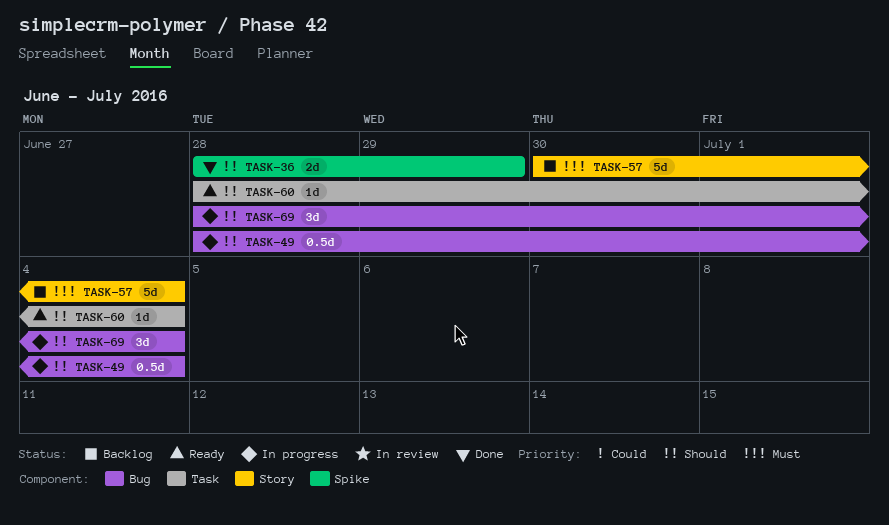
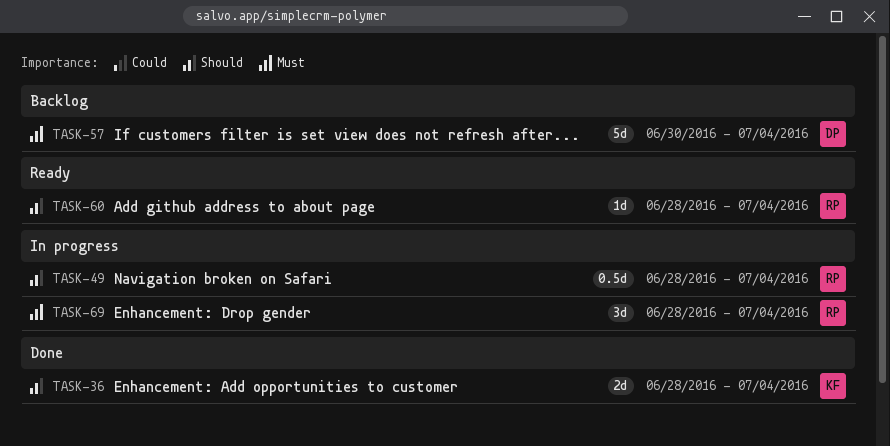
TASK-36, due: Jun 29 -> Jul 4
TASK-69, priority: Should -> Must

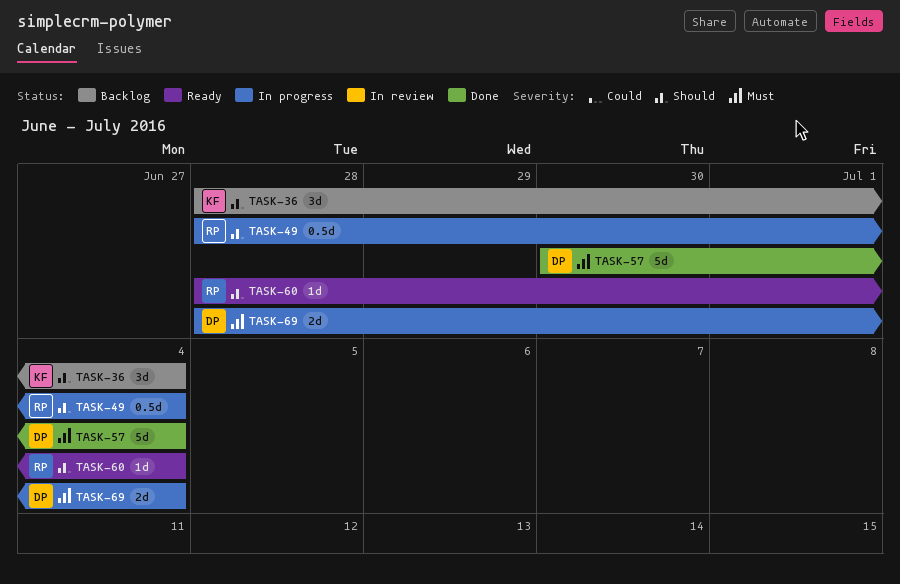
TASK-36, status: Done -> Backlog
TASK-36, estimate: 2d -> 3d
TASK-57, status: Backlog -> Done
TASK-69, owner: RP -> DP
TASK-69, estimate: 3d -> 2d

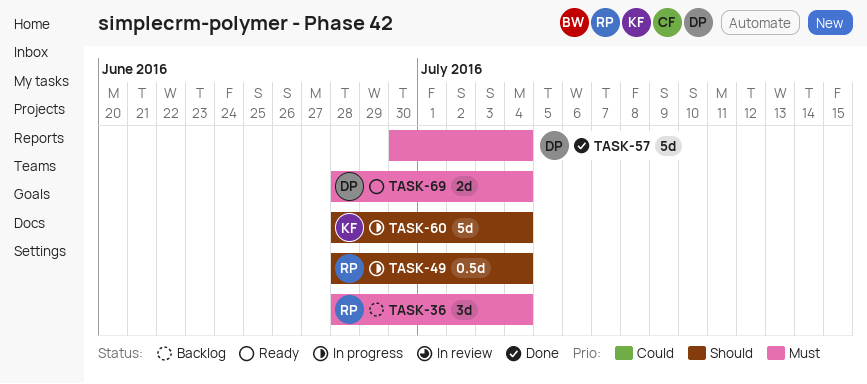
TASK-36, owner: KF -> RP
TASK-36, priority: Should -> Must
TASK-60, status: Ready -> In progress
TASK-60, owner: RP -> KF
TASK-60, estimate: 1d -> 5d
TASK-69, status: In progress -> Ready

